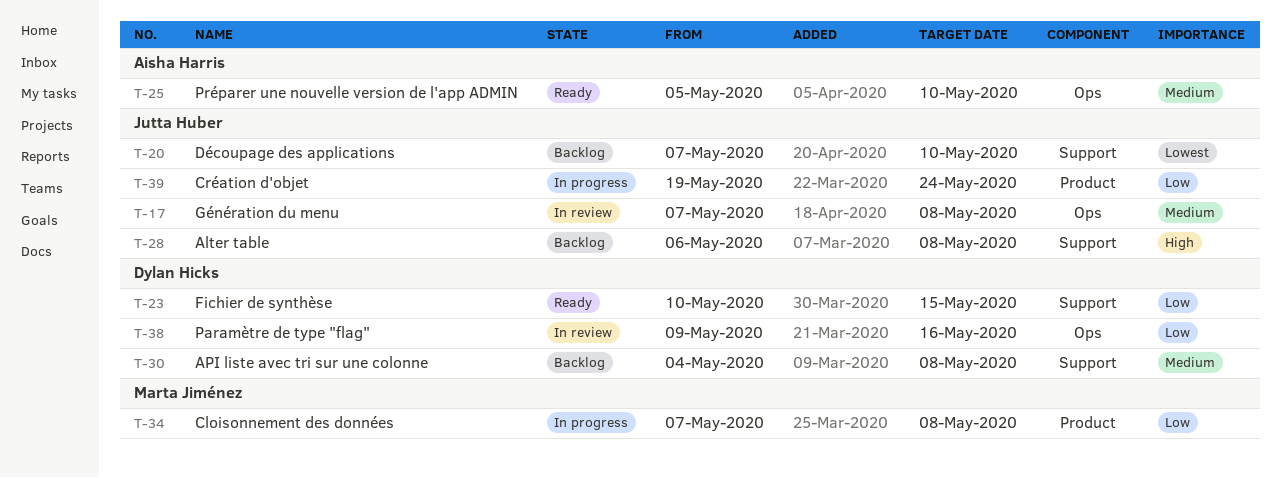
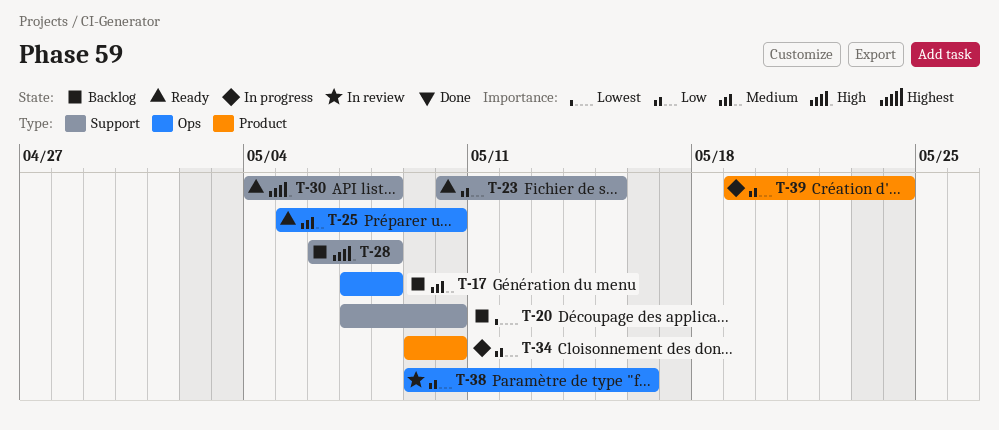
T-17, status: In review -> Backlog
T-30, status: Backlog -> Ready
T-30, priority: Medium -> High
T-34, start: May 7 -> May 9
T-34, due: May 8 -> May 10

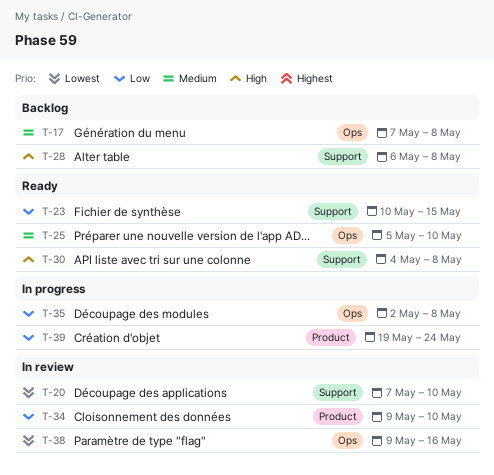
T-20, status: Backlog -> In review
T-34, status: In progress -> In review
T-35: none -> present
T-38, priority: Low -> Lowest

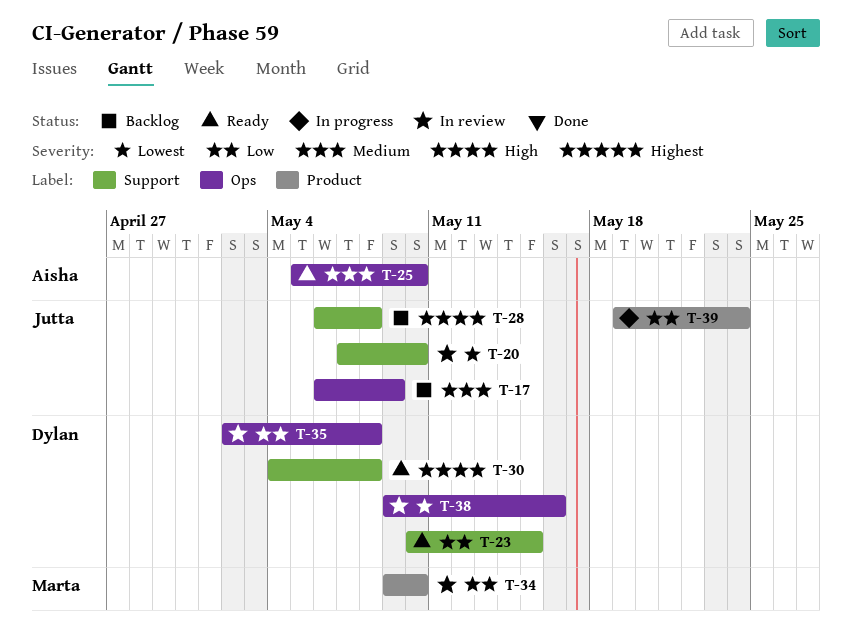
T-17, start: May 7 -> May 6
T-17, due: May 8 -> May 9
T-35, status: In progress -> In review

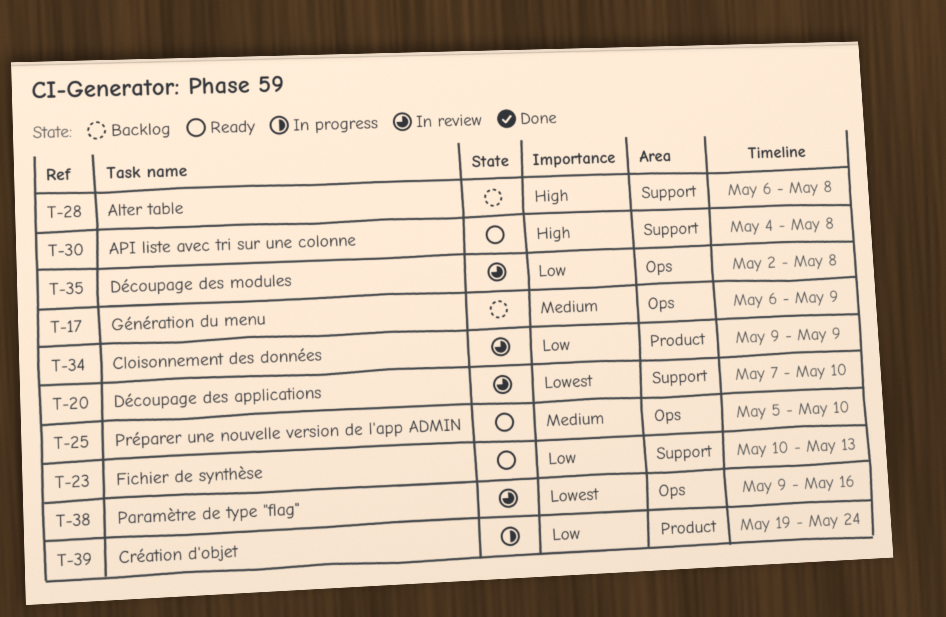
T-23, due: May 15 -> May 13
T-34, due: May 10 -> May 9

